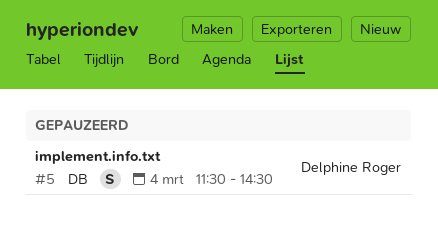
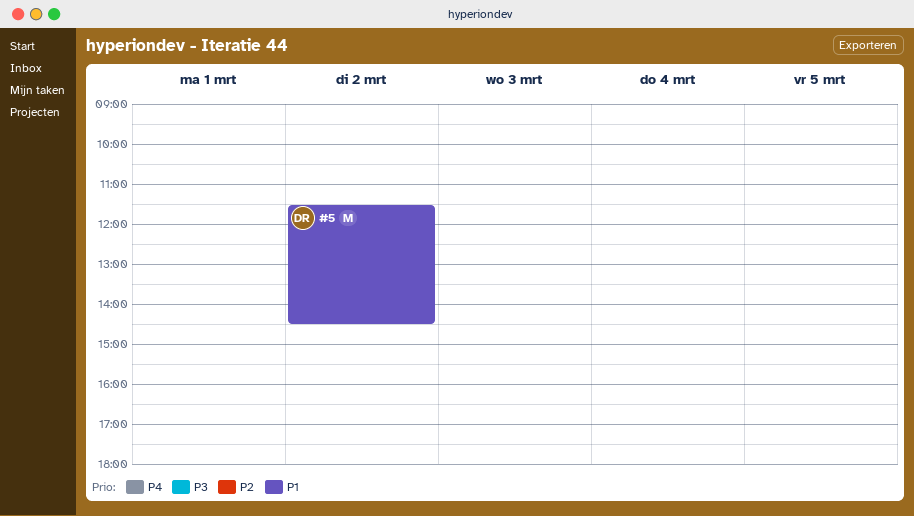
#5, estimate: S -> M
#5, day: Mar 4 -> Mar 2

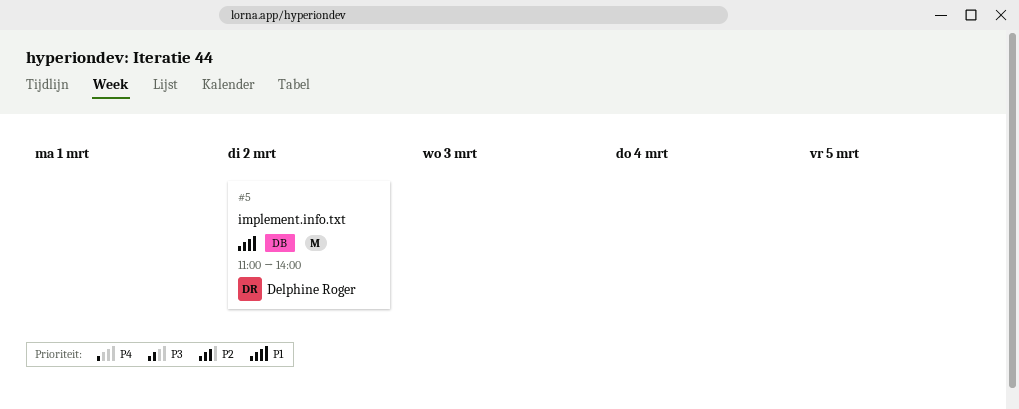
#5, begins: 11:30 -> 11:00
#5, ends: 14:30 -> 14:00

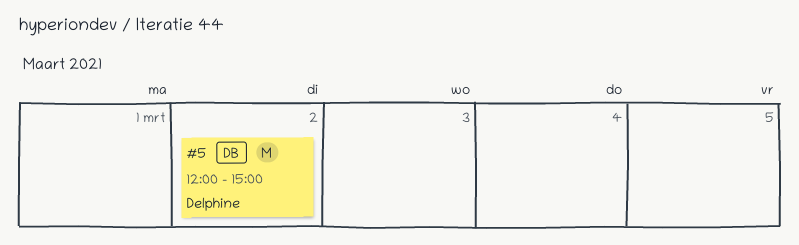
#5, begins: 11:00 -> 12:00
#5, ends: 14:00 -> 15:00

